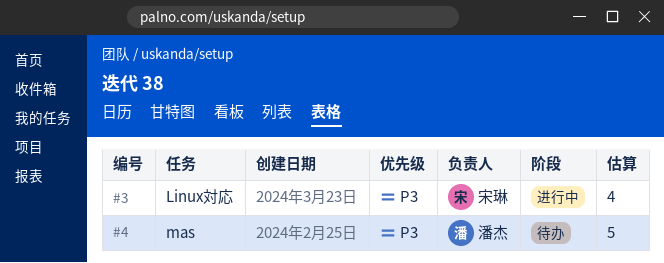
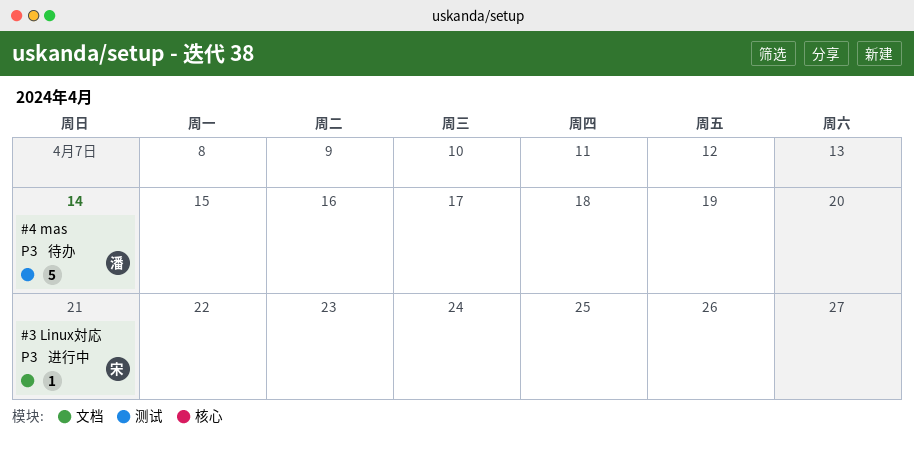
#3, estimate: 4 -> 1

